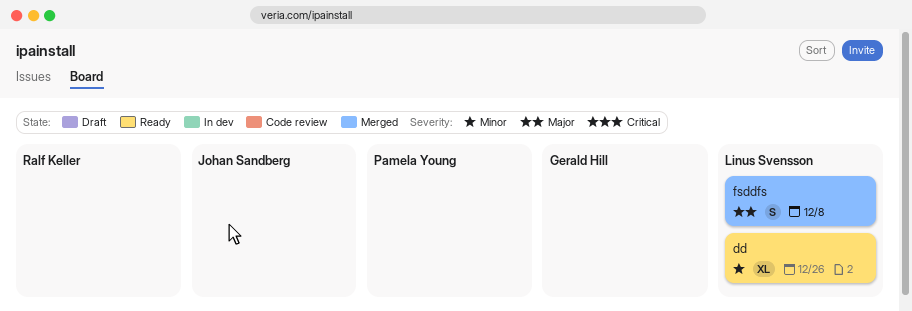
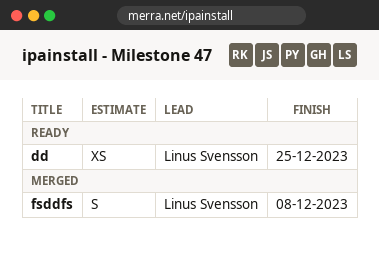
dd, estimate: XL -> XS
dd, due: Dec 26 -> Dec 25

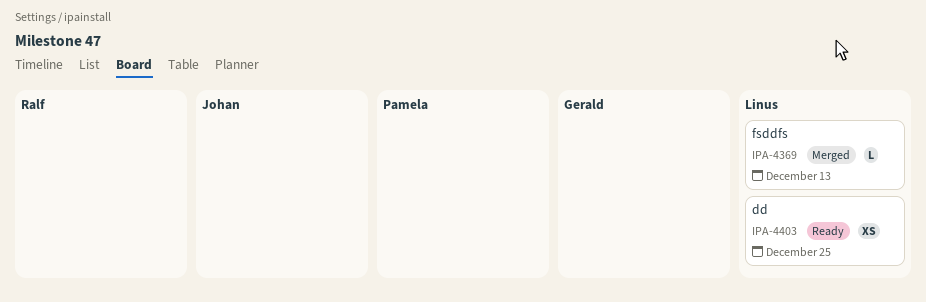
fsddfs, estimate: S -> L
fsddfs, due: Dec 8 -> Dec 13

